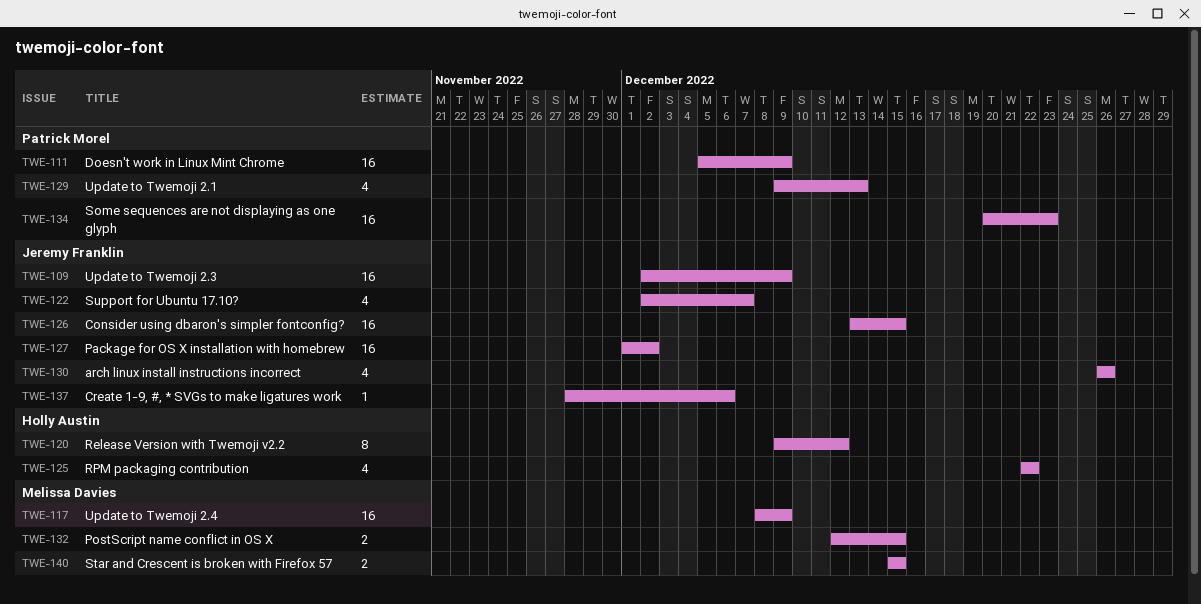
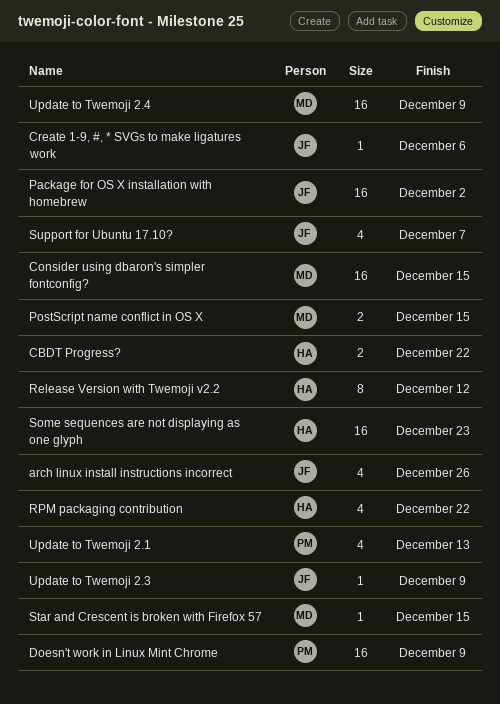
CBDT Progress?: none -> present
Consider using dbaron's simpler fontconfig?, owner: Jeremy Franklin -> Melissa Davies
Some sequences are not displaying as one glyph, owner: Patrick Morel -> Holly Austin
Star and Crescent is broken with Firefox 57, estimate: 2 -> 1
Update to Twemoji 2.3, estimate: 16 -> 1

